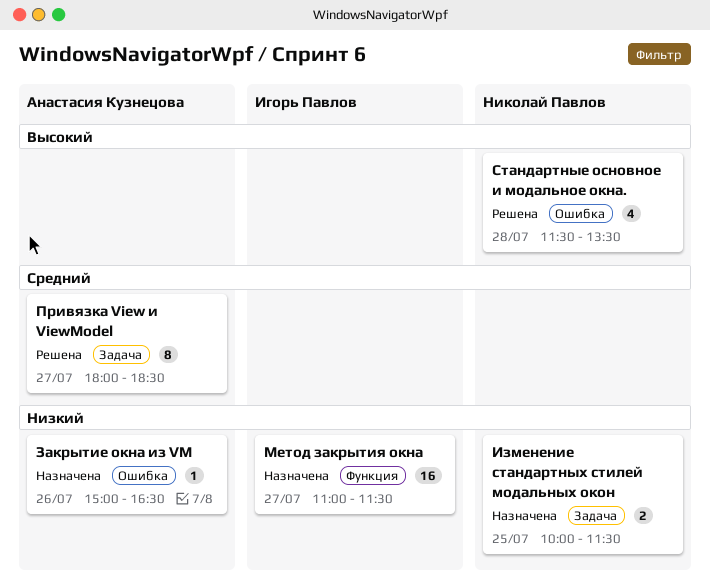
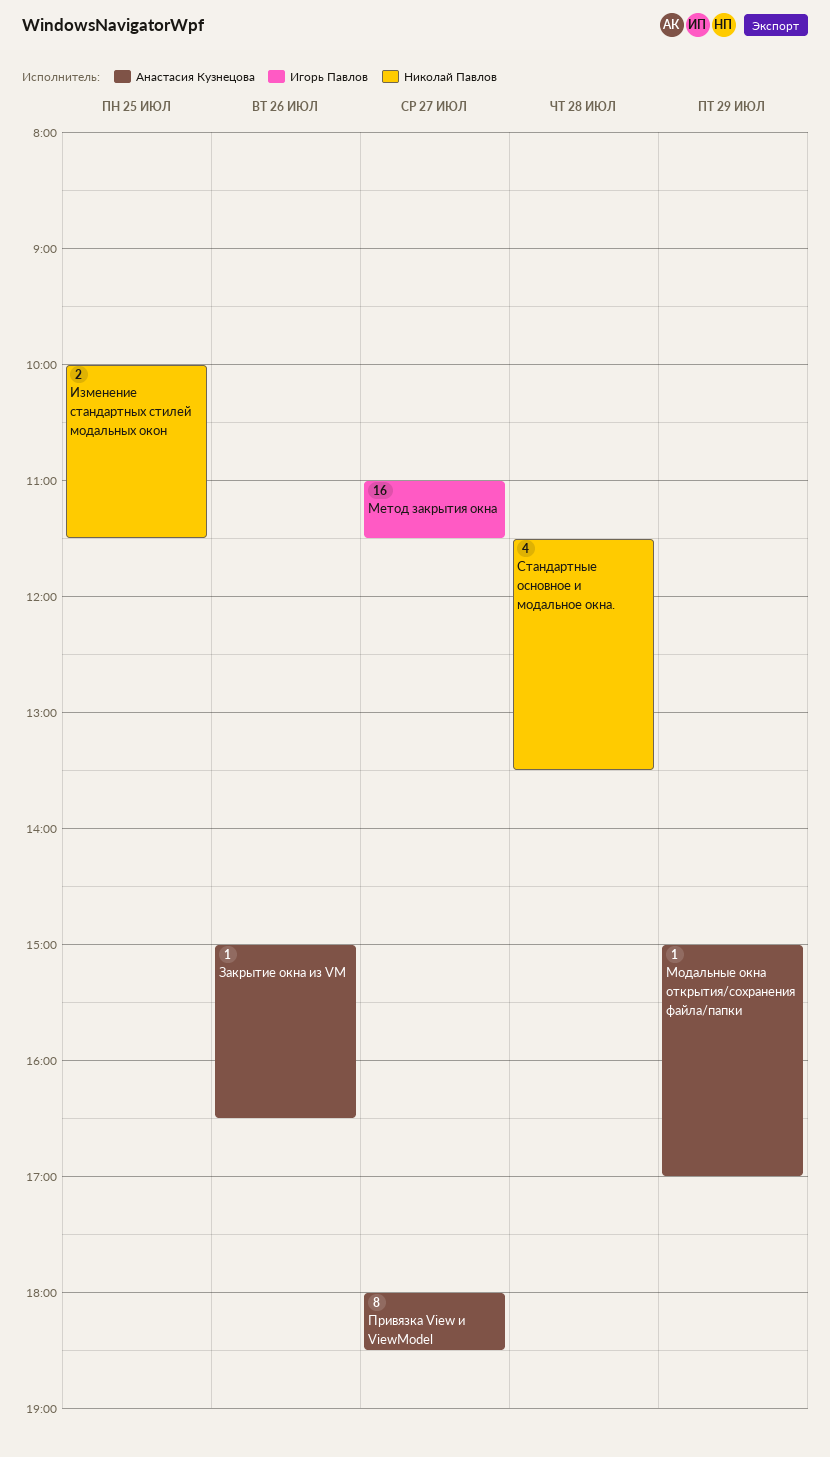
Модальные окна открытия/сохранения файла/папки: none -> present

